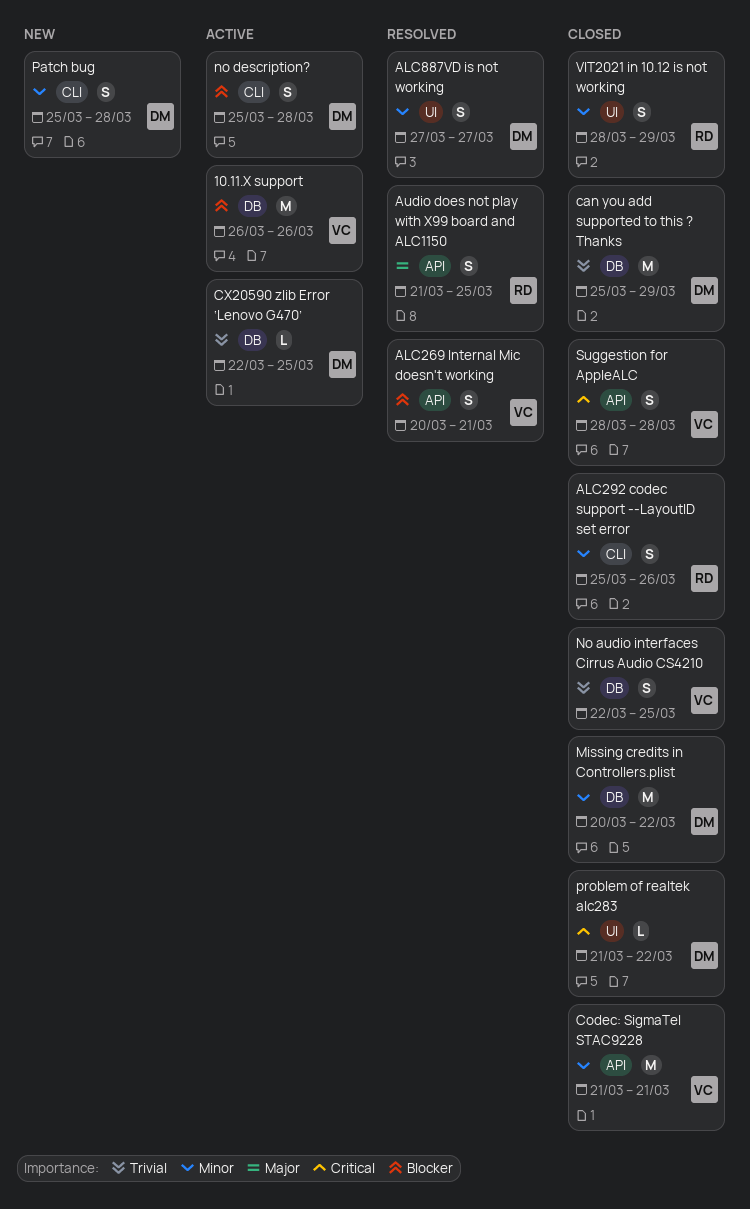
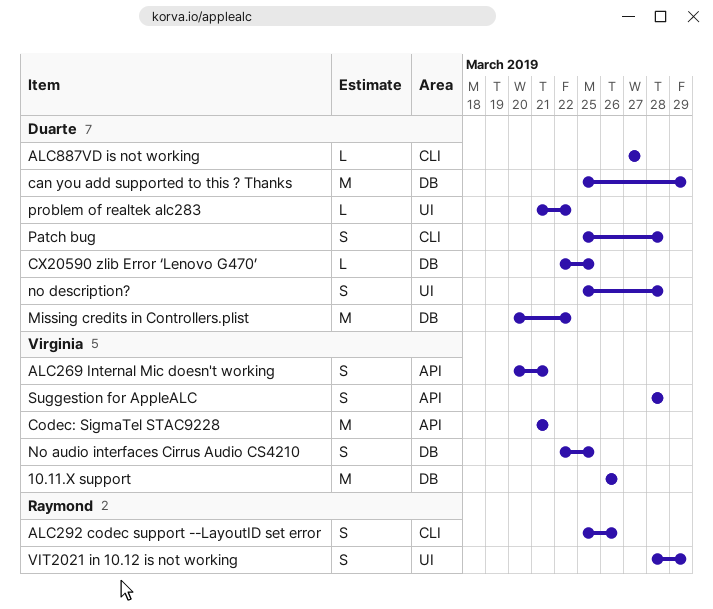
ALC887VD is not working, label: UI -> CLI
ALC887VD is not working, estimate: S -> L
Audio does not play with X99 board and ALC1150: present -> none
no description?, label: CLI -> UI

